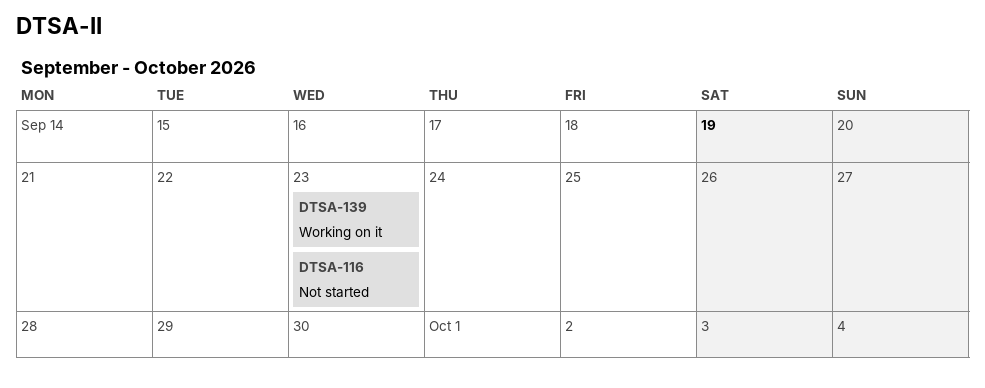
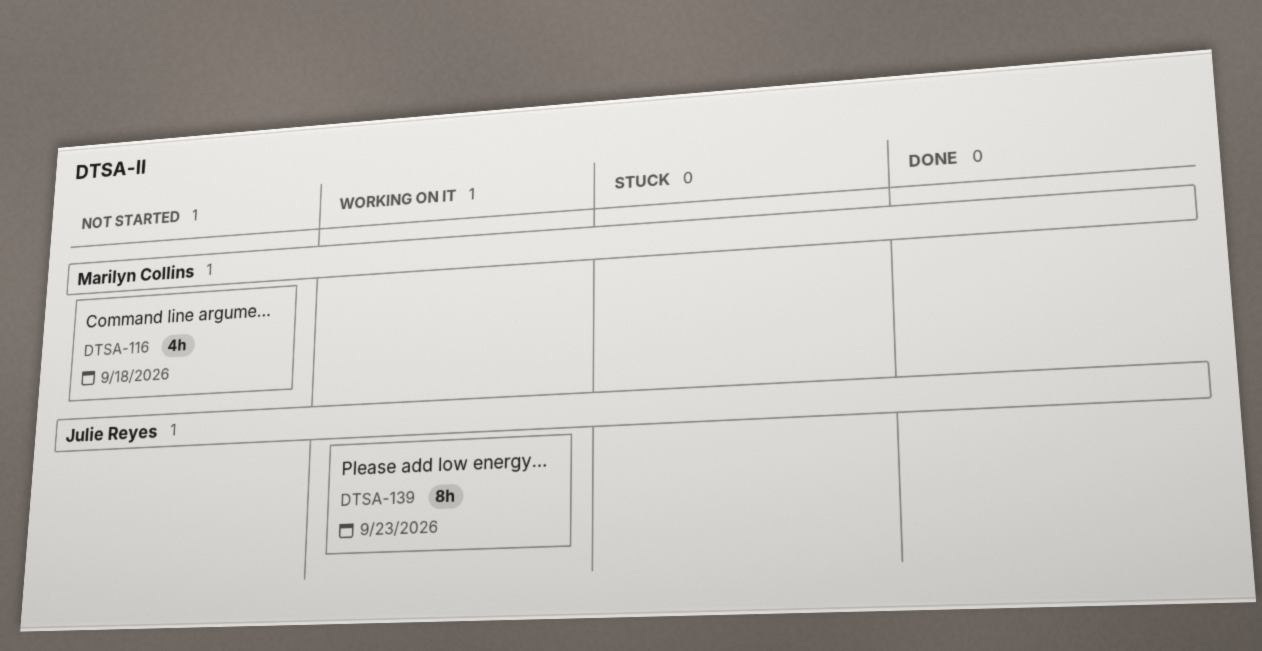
DTSA-116, due: Sep 23 -> Sep 18

